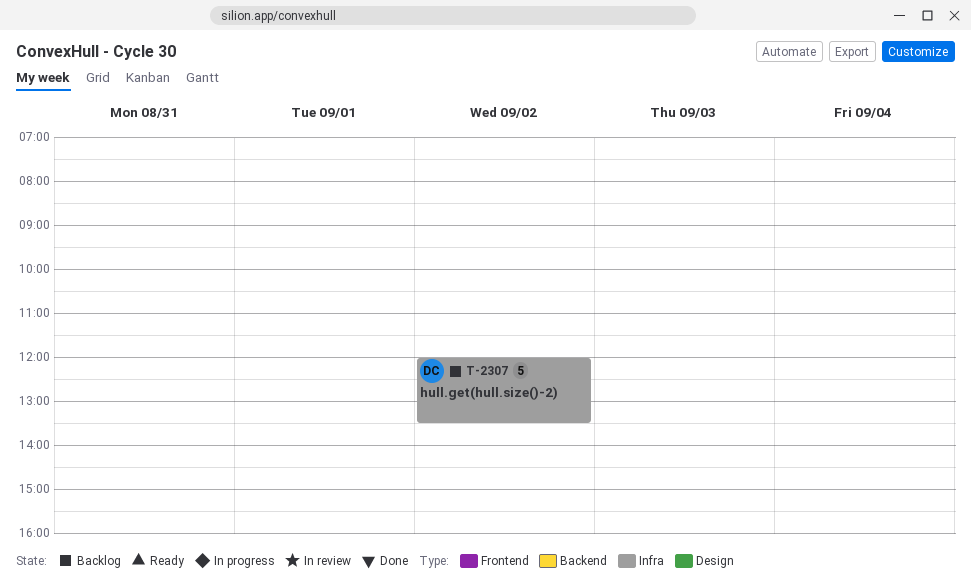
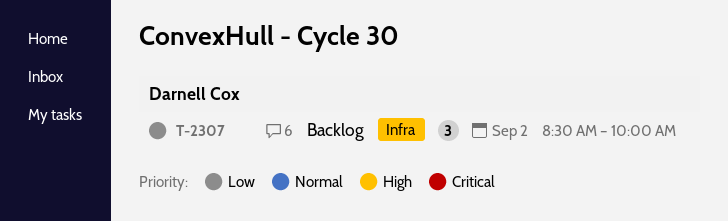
T-2307, estimate: 5 -> 3
T-2307, begins: 12:00 -> 08:30
T-2307, ends: 13:30 -> 10:00

